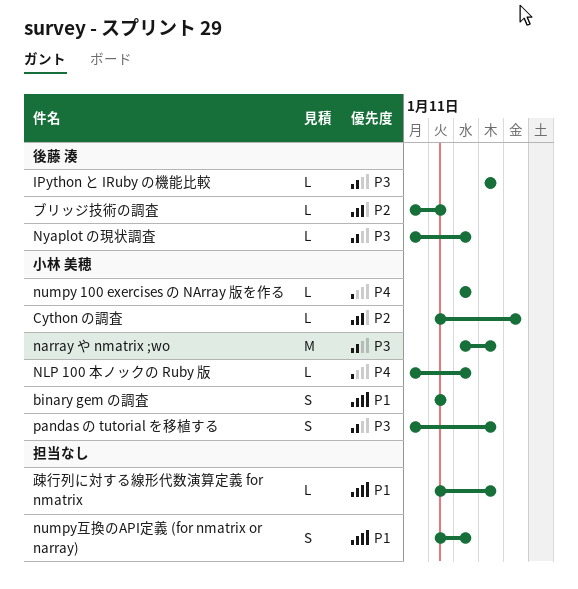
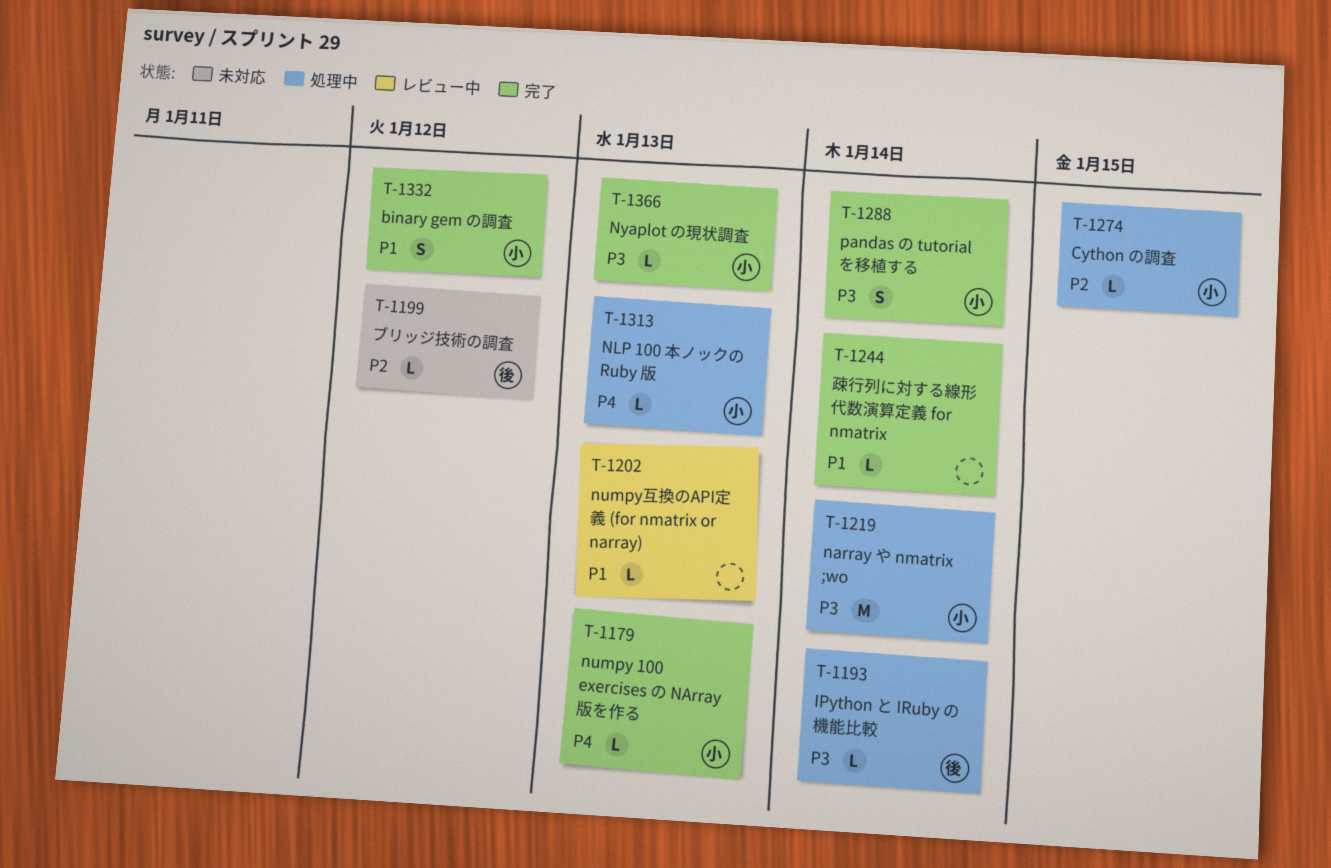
numpy互換のAPI定義 (for nmatrix or narray), estimate: S -> L
Nyaplot の現状調査, owner: 後藤 湊 -> 小林 美穂

